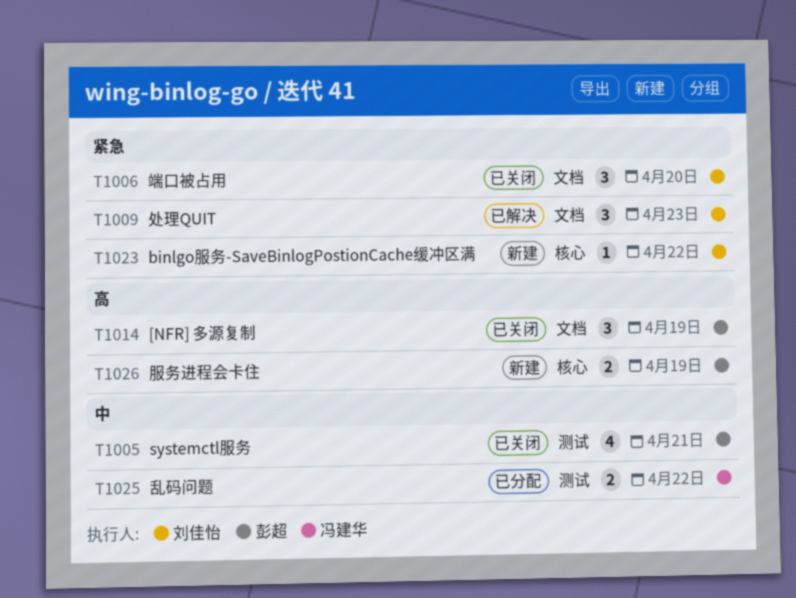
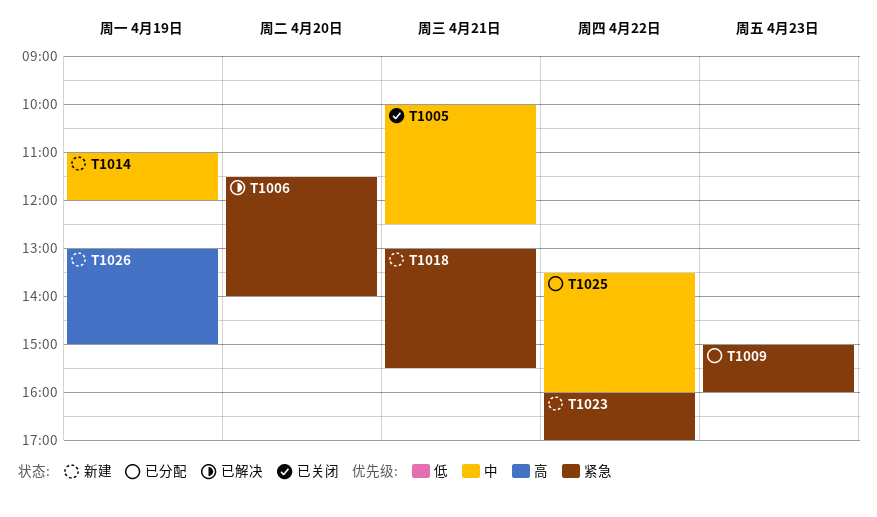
T1006, status: 已关闭 -> 已解决
T1009, status: 已解决 -> 已分配
T1014, status: 已关闭 -> 新建
T1014, priority: 高 -> 中
T1018: none -> present

